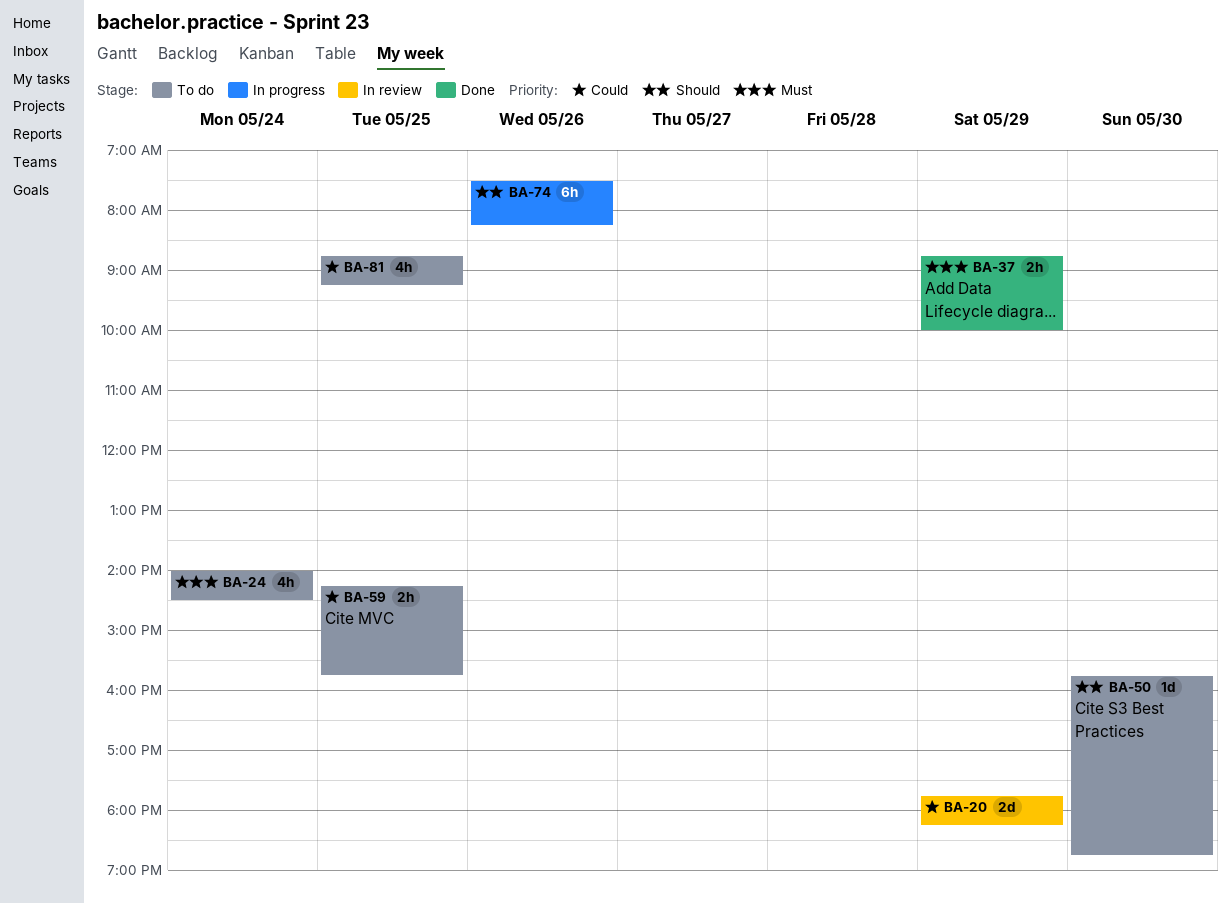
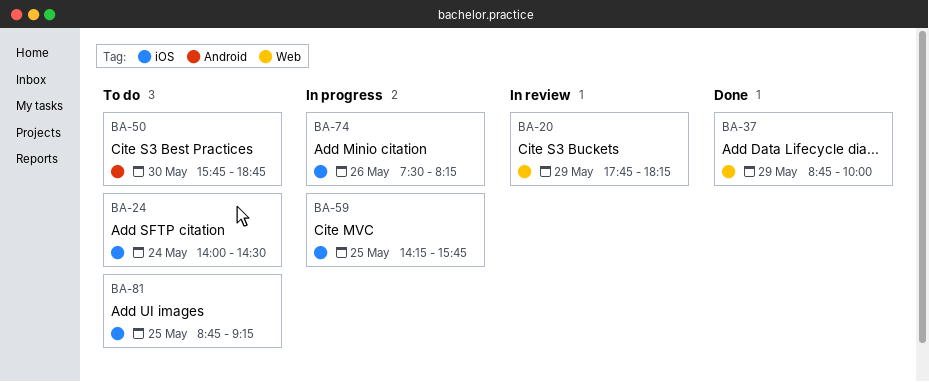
BA-59, status: To do -> In progress

